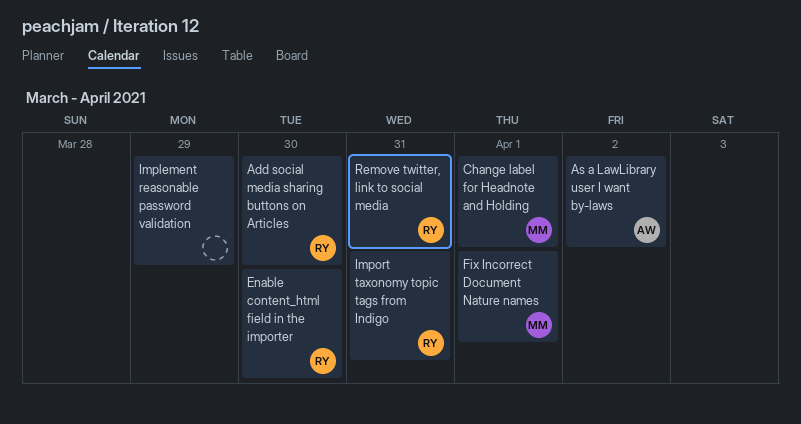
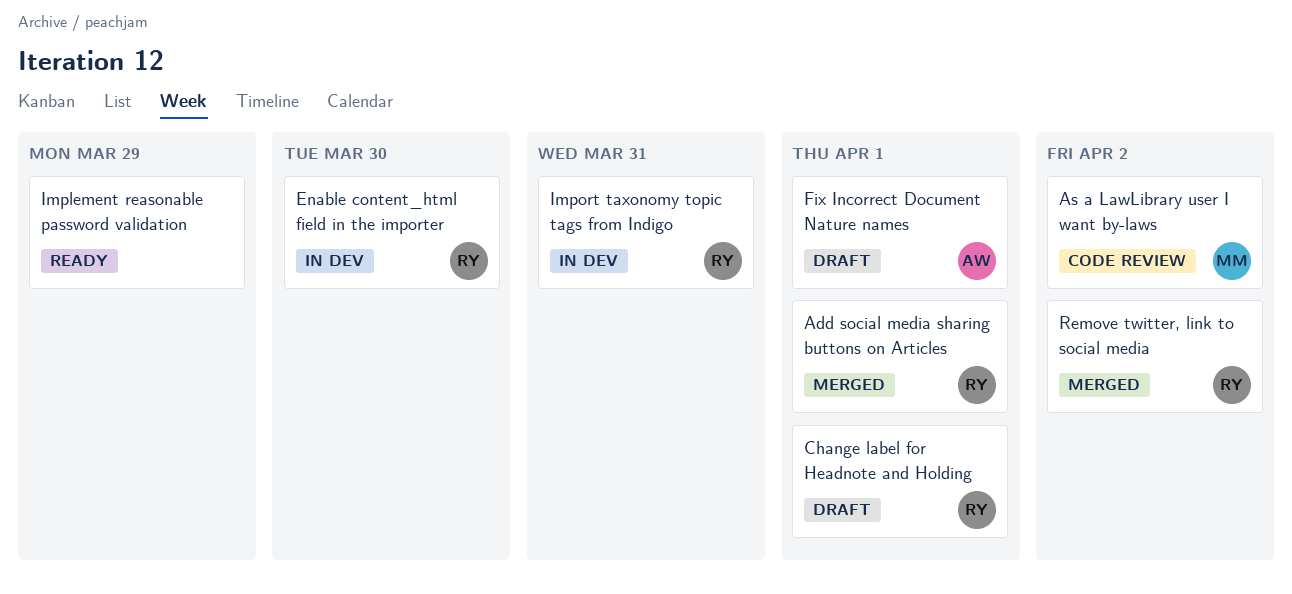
Add social media sharing buttons on Articles, due: Mar 30 -> Apr 1
As a LawLibrary user I want by-laws, owner: AW -> MM
Change label for Headnote and Holding, owner: MM -> RY
Fix Incorrect Document Nature names, owner: MM -> AW
Remove twitter, link to social media, due: Mar 31 -> Apr 2

